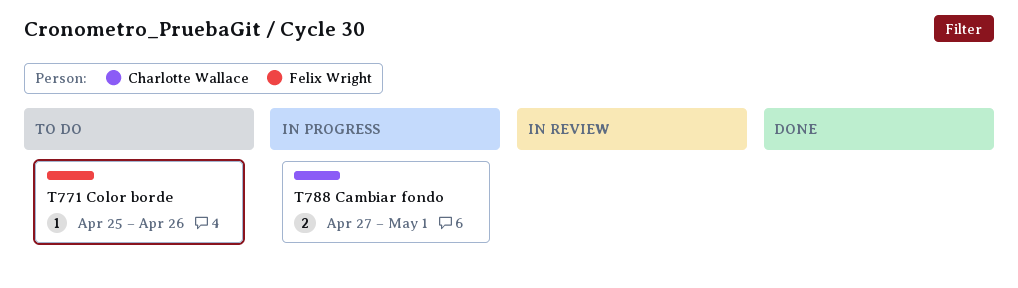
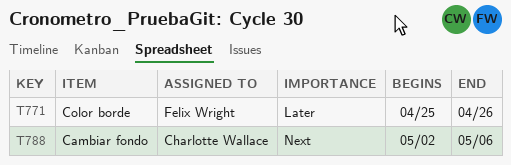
T788, start: Apr 27 -> May 2
T788, due: May 1 -> May 6

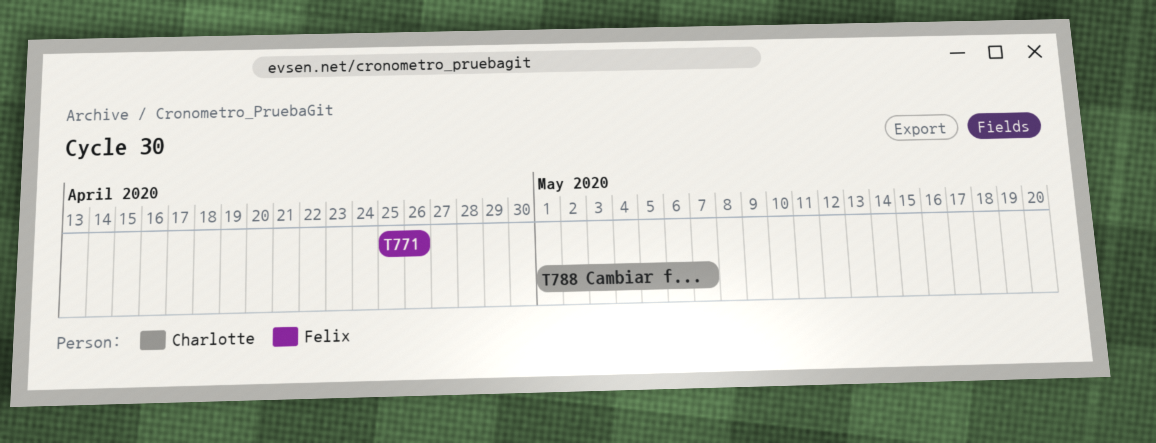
T788, start: May 2 -> May 1
T788, due: May 6 -> May 7

